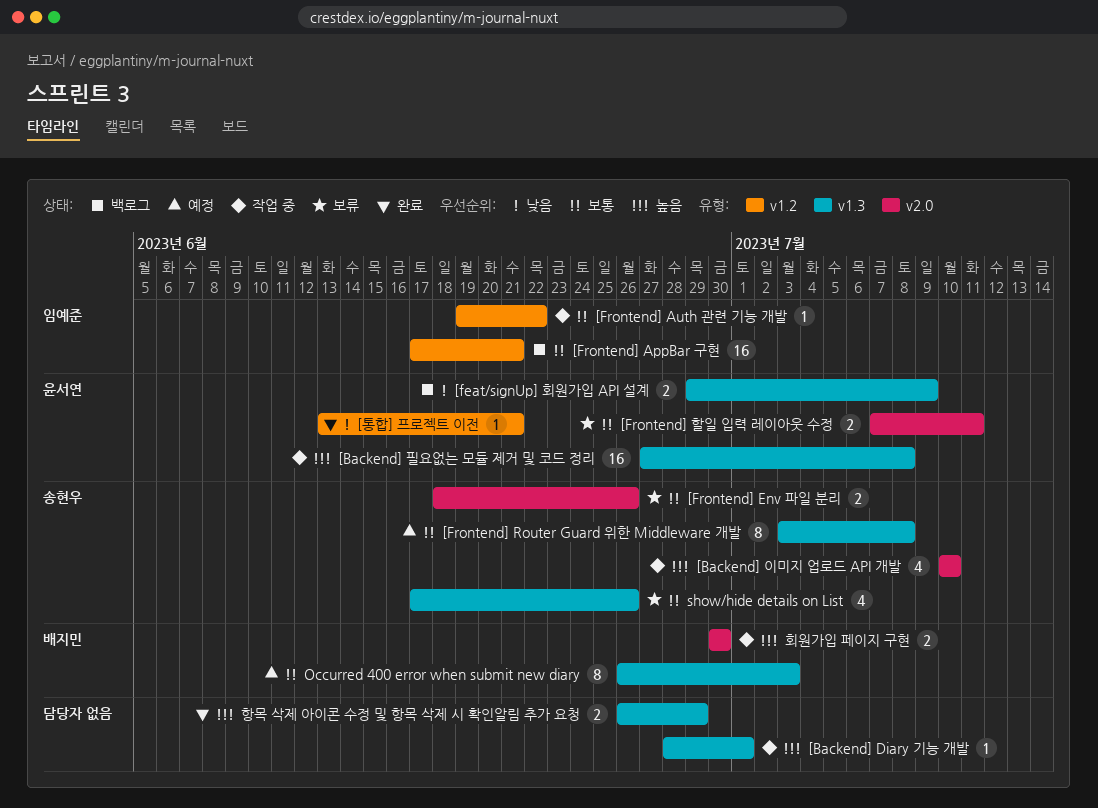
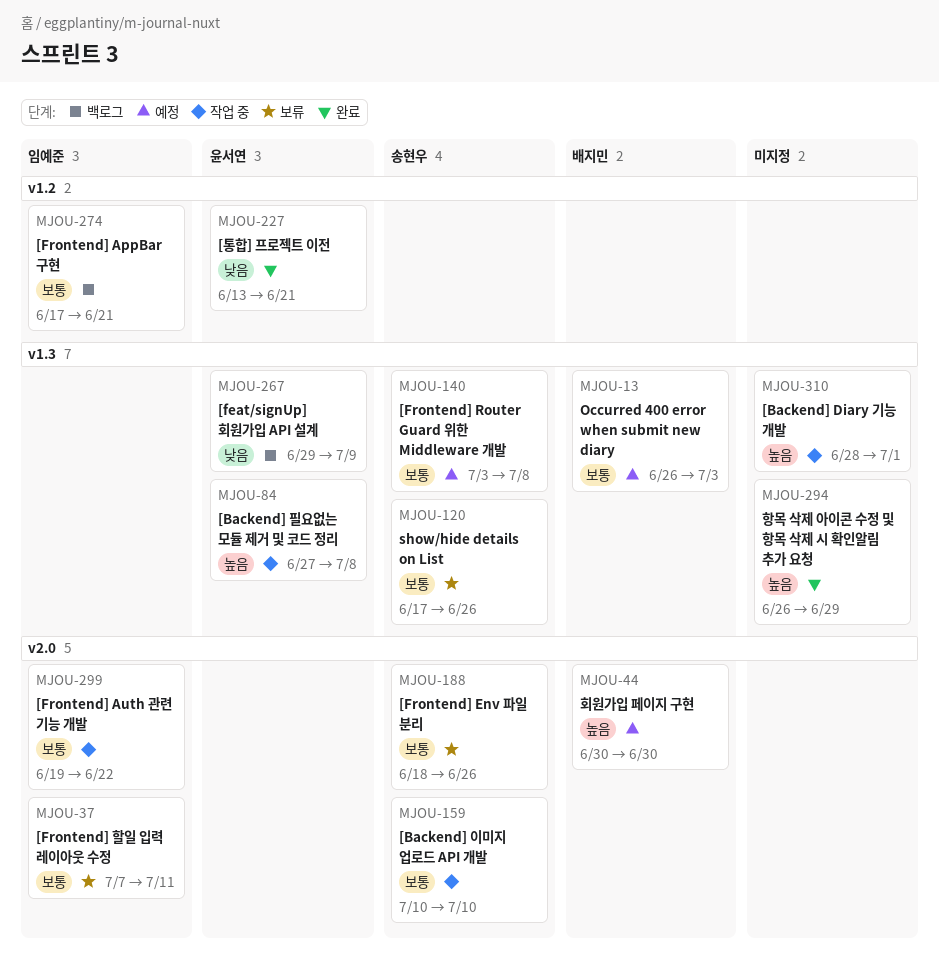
[Backend] 이미지 업로드 API 개발, priority: 높음 -> 보통
[Frontend] Auth 관련 기능 개발, label: v1.2 -> v2.0
[Frontend] 할일 입력 레이아웃 수정, owner: 윤서연 -> 임예준
회원가입 페이지 구현, status: 작업 중 -> 예정

